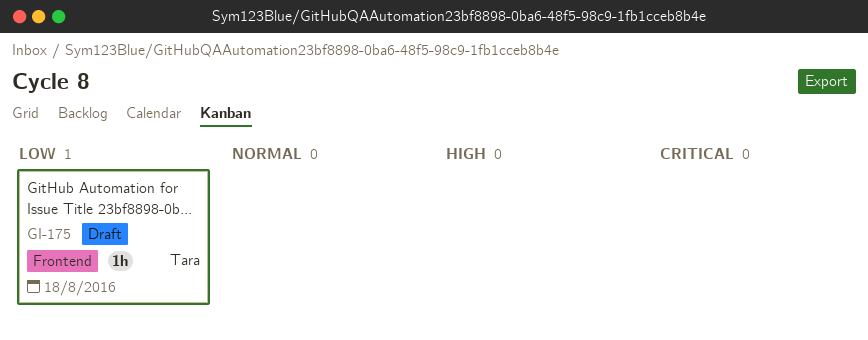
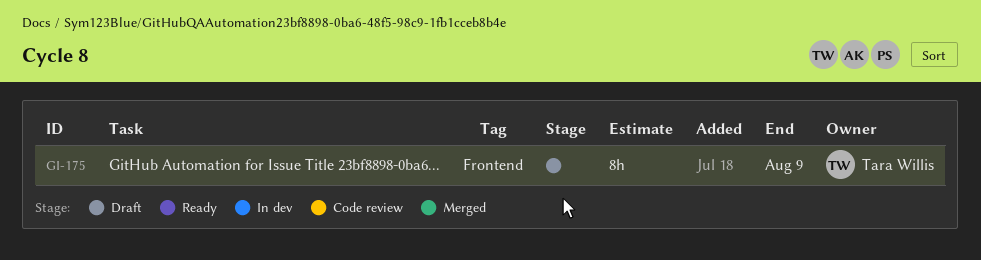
GI-175, estimate: 1h -> 8h
GI-175, due: Aug 18 -> Aug 9

